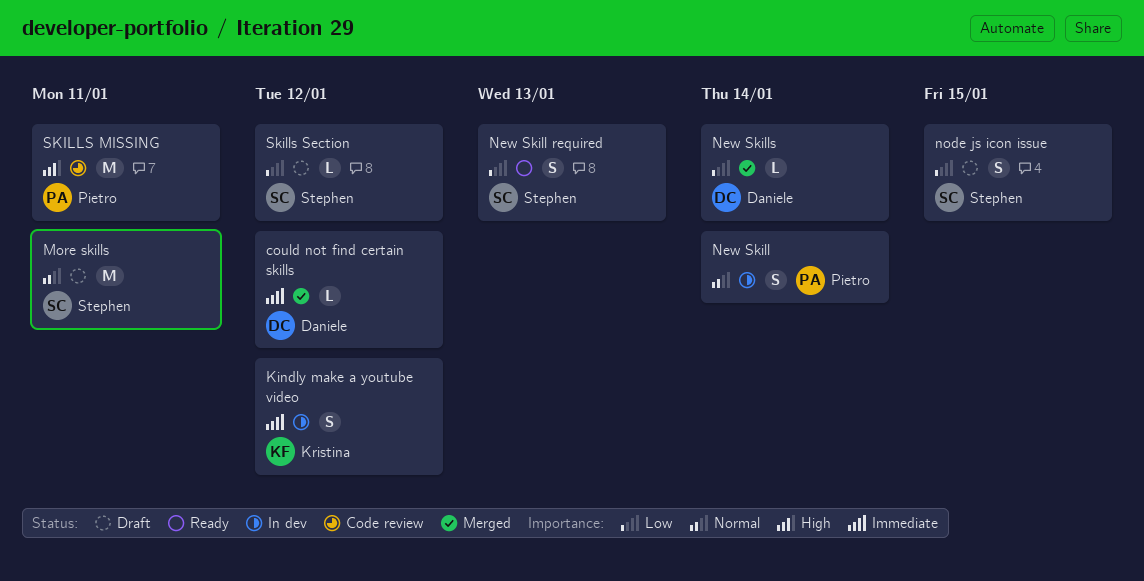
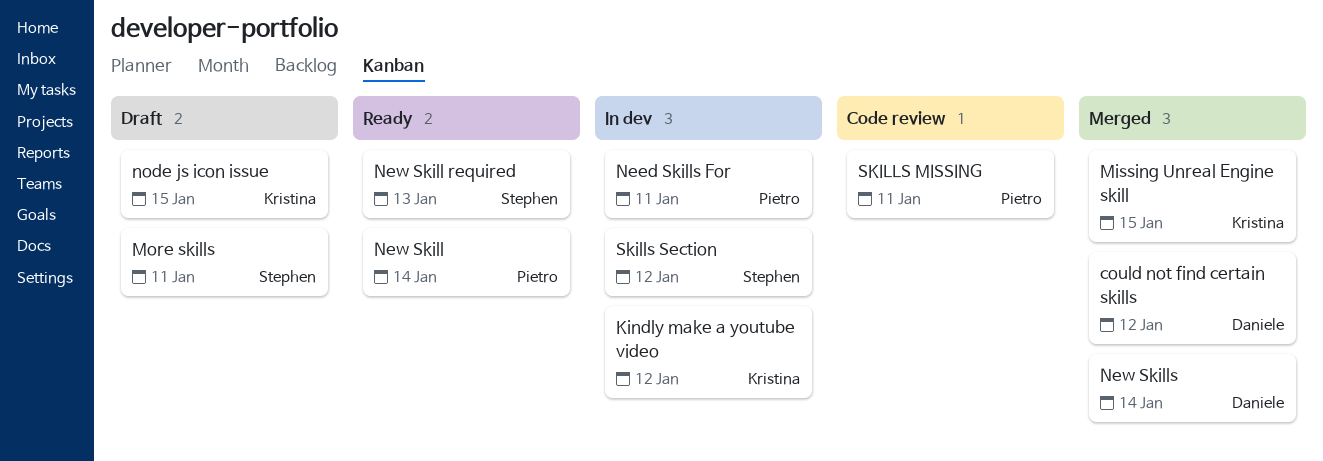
Missing Unreal Engine skill: none -> present
Need Skills For: none -> present
New Skill, status: In dev -> Ready
node js icon issue, owner: Stephen -> Kristina
Skills Section, status: Draft -> In dev

